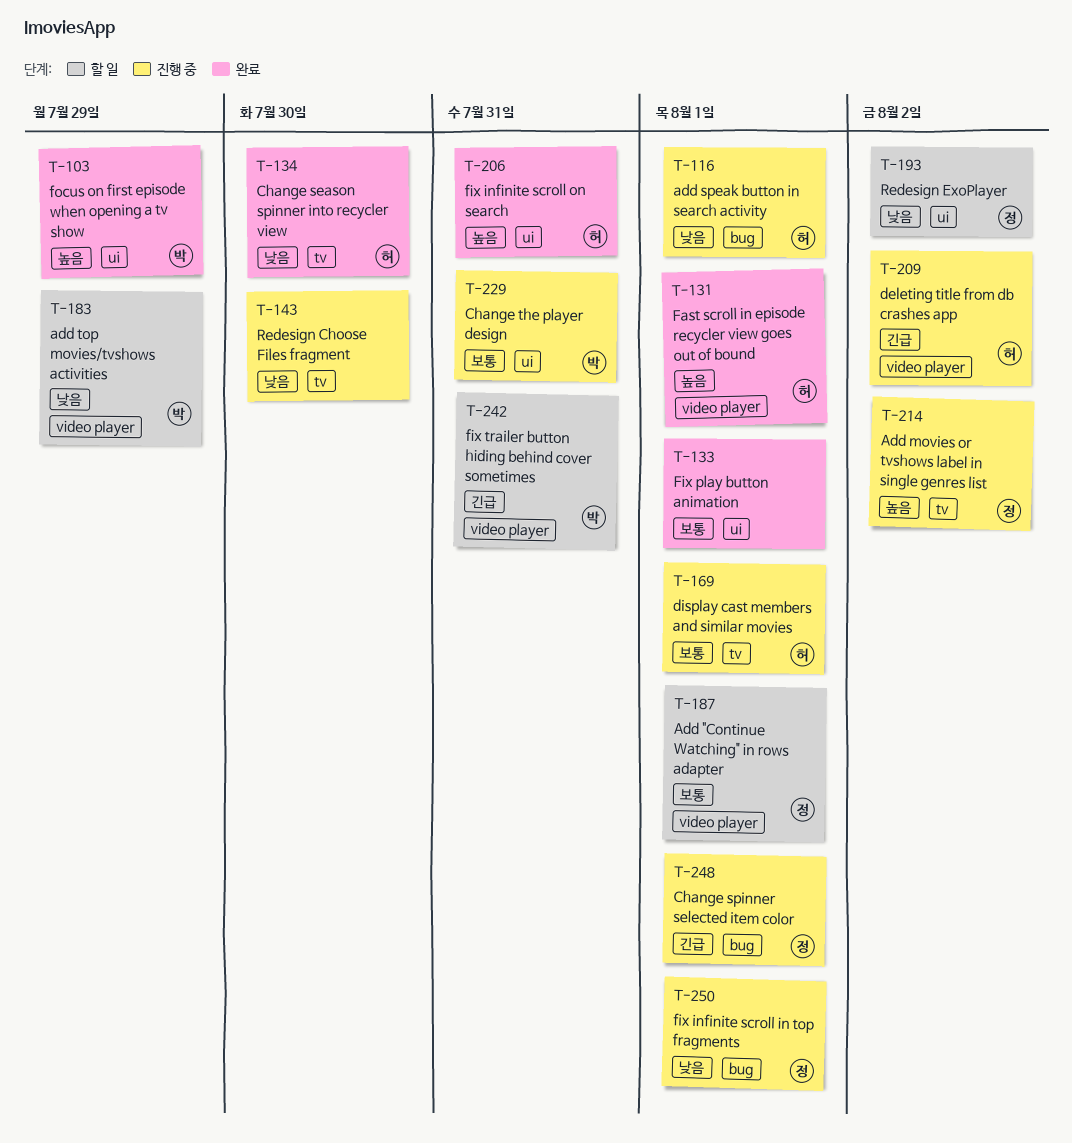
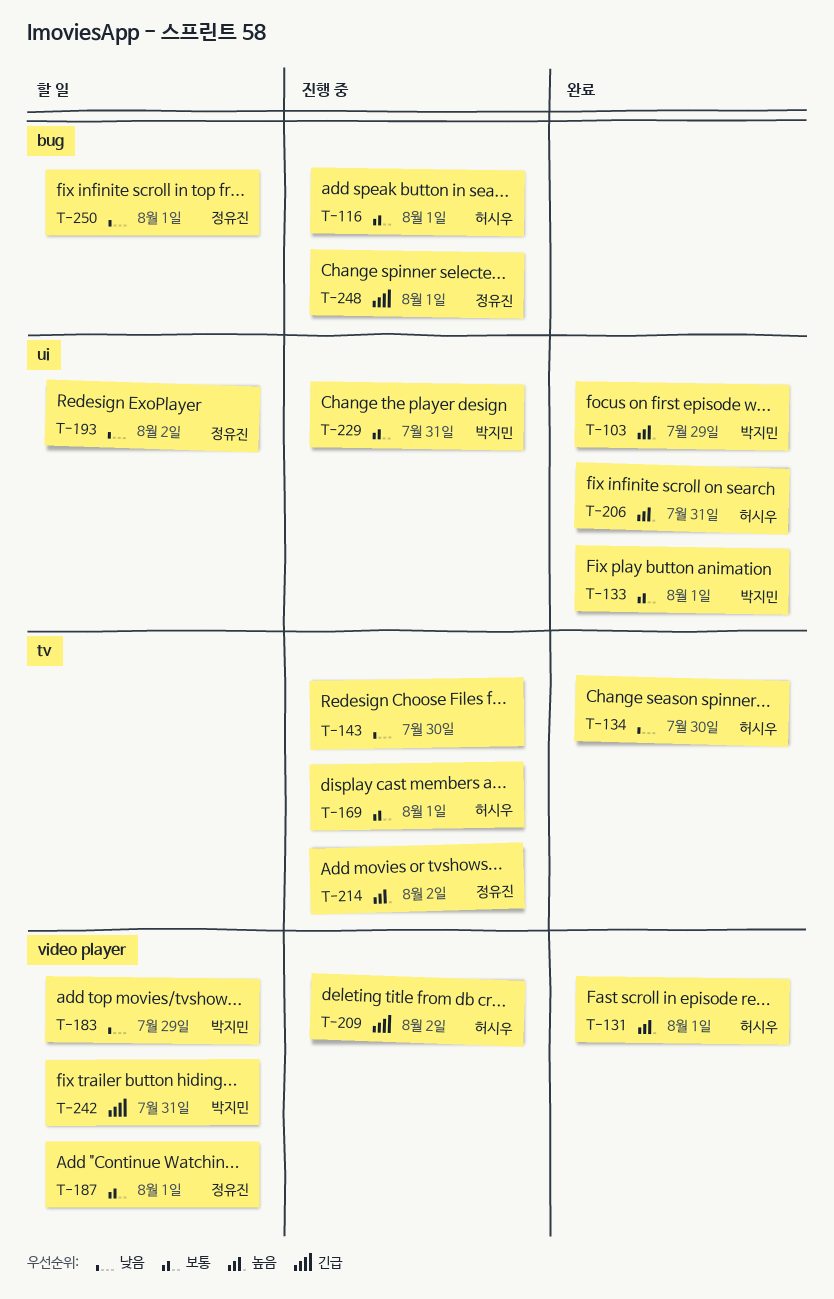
T-116, priority: 낮음 -> 보통
T-133, owner: none -> 박지민
T-250, status: 진행 중 -> 할 일

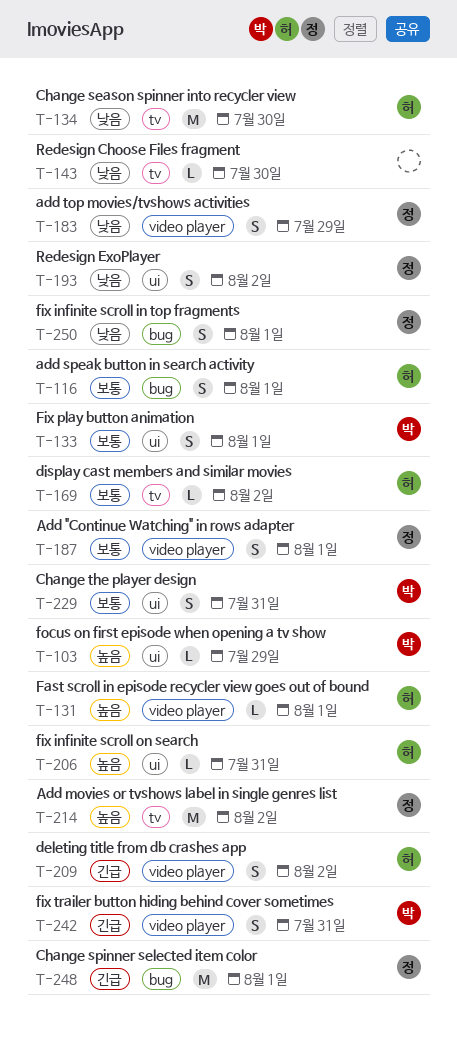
T-169, due: Aug 1 -> Aug 2
T-183, owner: 박지민 -> 정유진

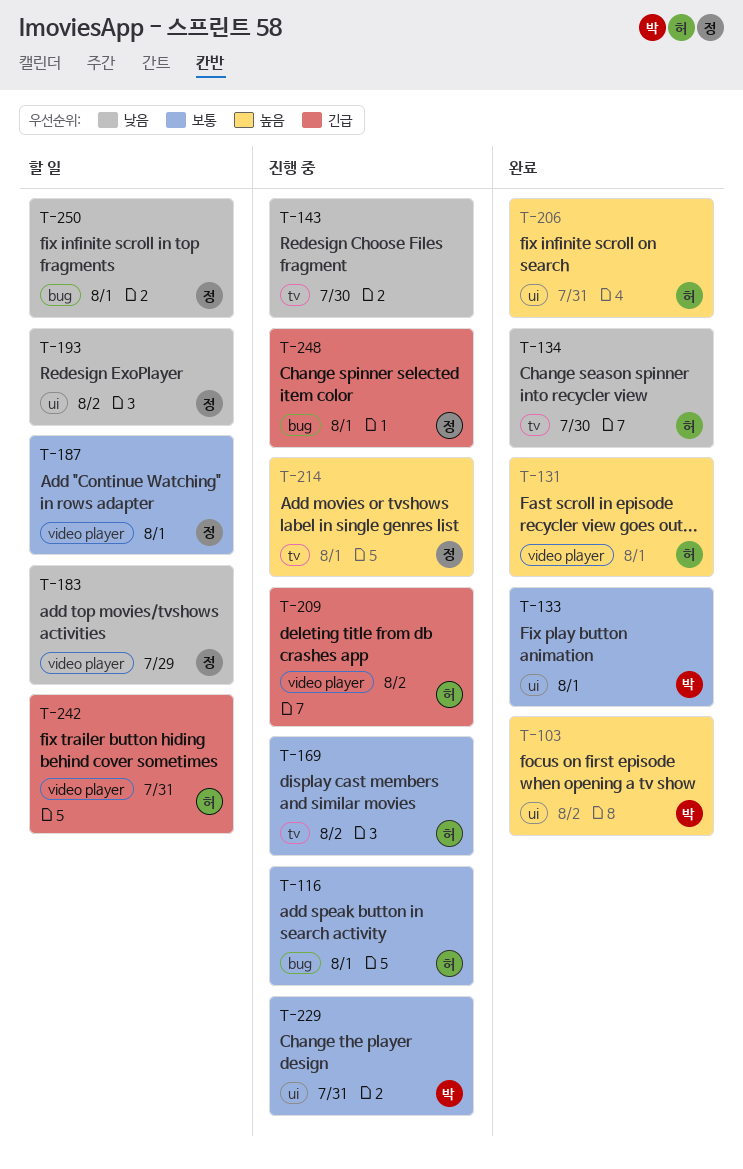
T-103, due: Jul 29 -> Aug 2
T-214, due: Aug 2 -> Aug 1
T-242, owner: 박 -> 허

